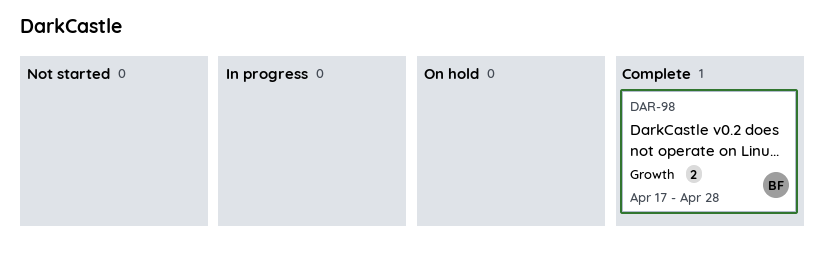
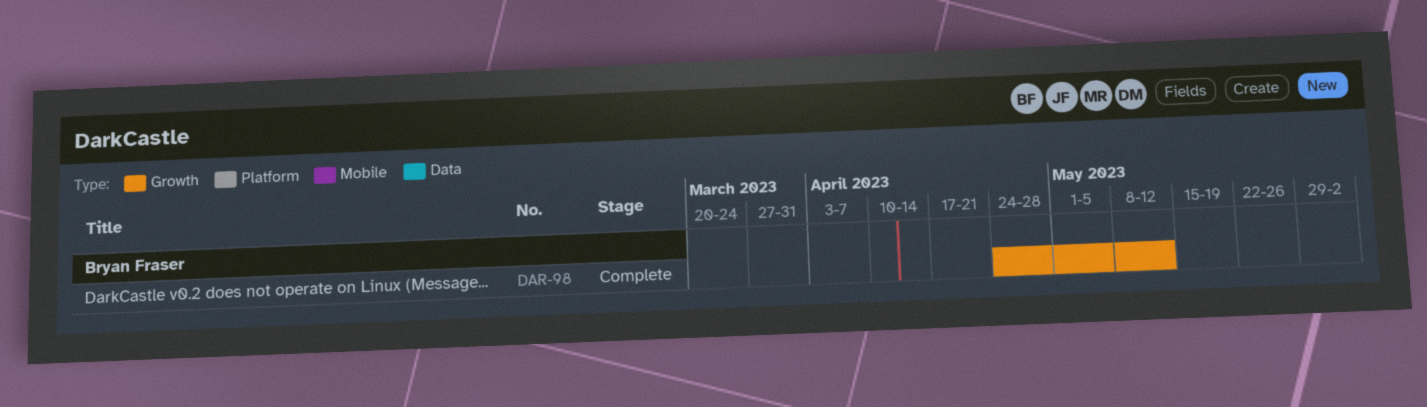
DAR-98, start: Apr 17 -> Apr 24
DAR-98, due: Apr 28 -> May 12

